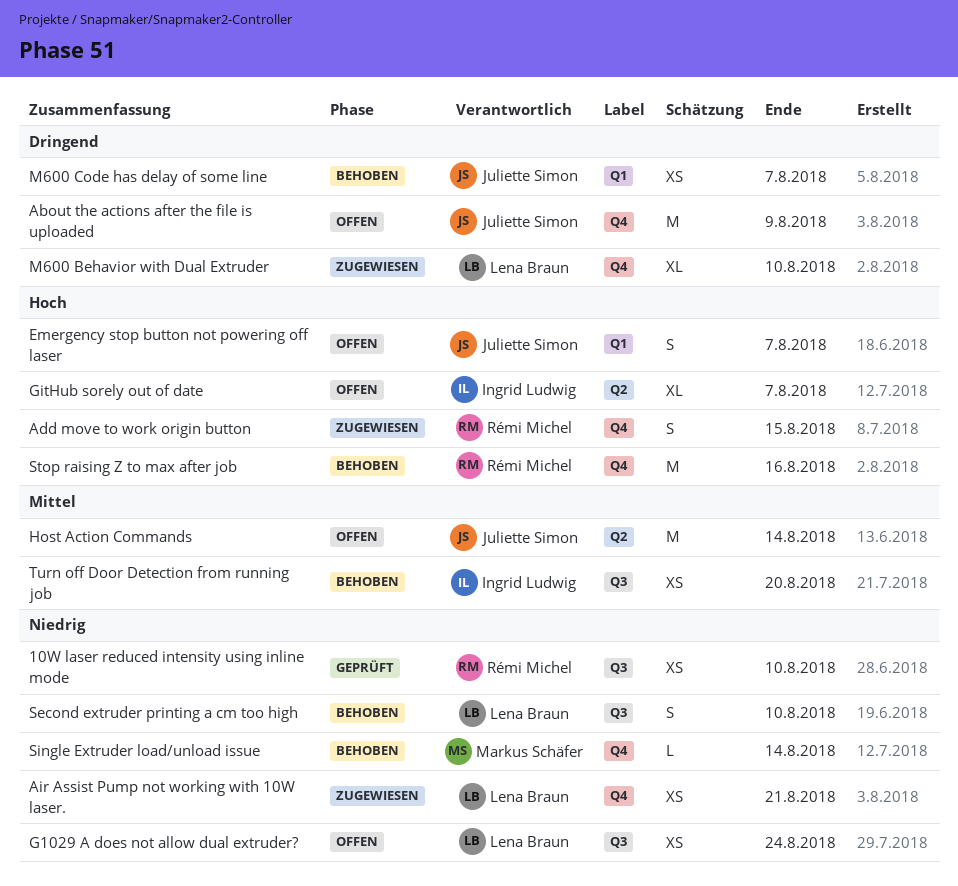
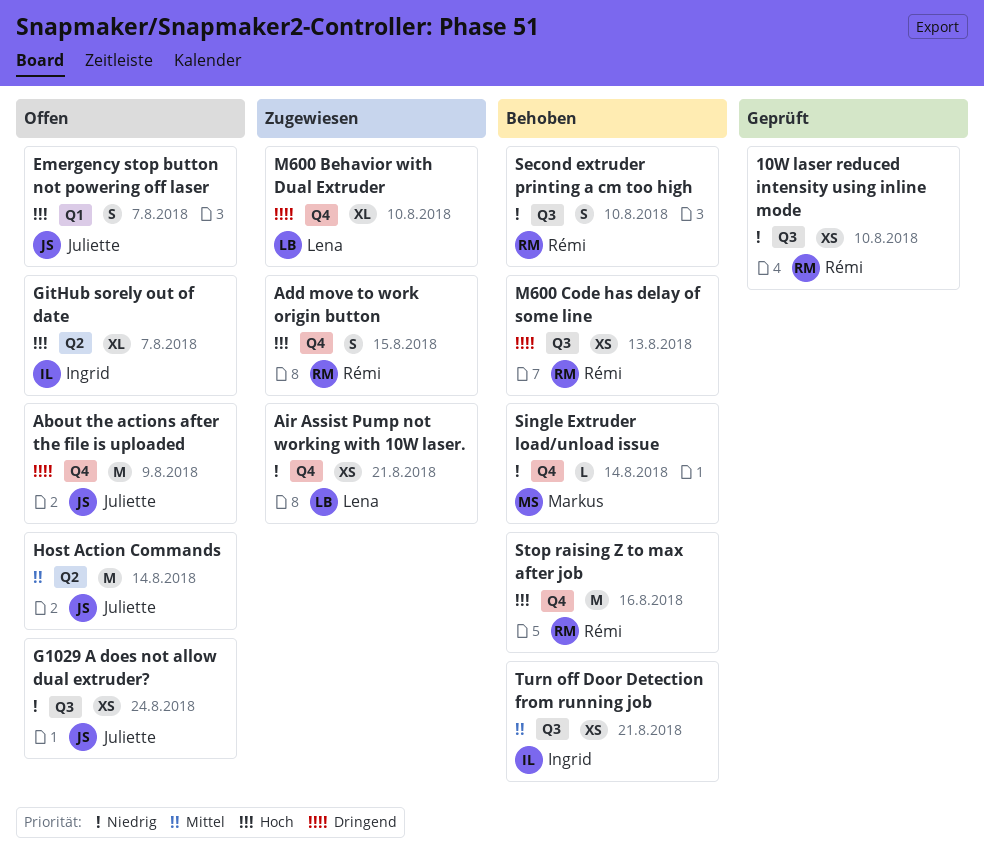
G1029 A does not allow dual extruder?, owner: Lena Braun -> Juliette Simon
M600 Code has delay of some line, owner: Juliette Simon -> Rémi Michel
M600 Code has delay of some line, label: Q1 -> Q3
M600 Code has delay of some line, due: Aug 7 -> Aug 13
Second extruder printing a cm too high, owner: Lena Braun -> Rémi Michel
Turn off Door Detection from running job, due: Aug 20 -> Aug 21

